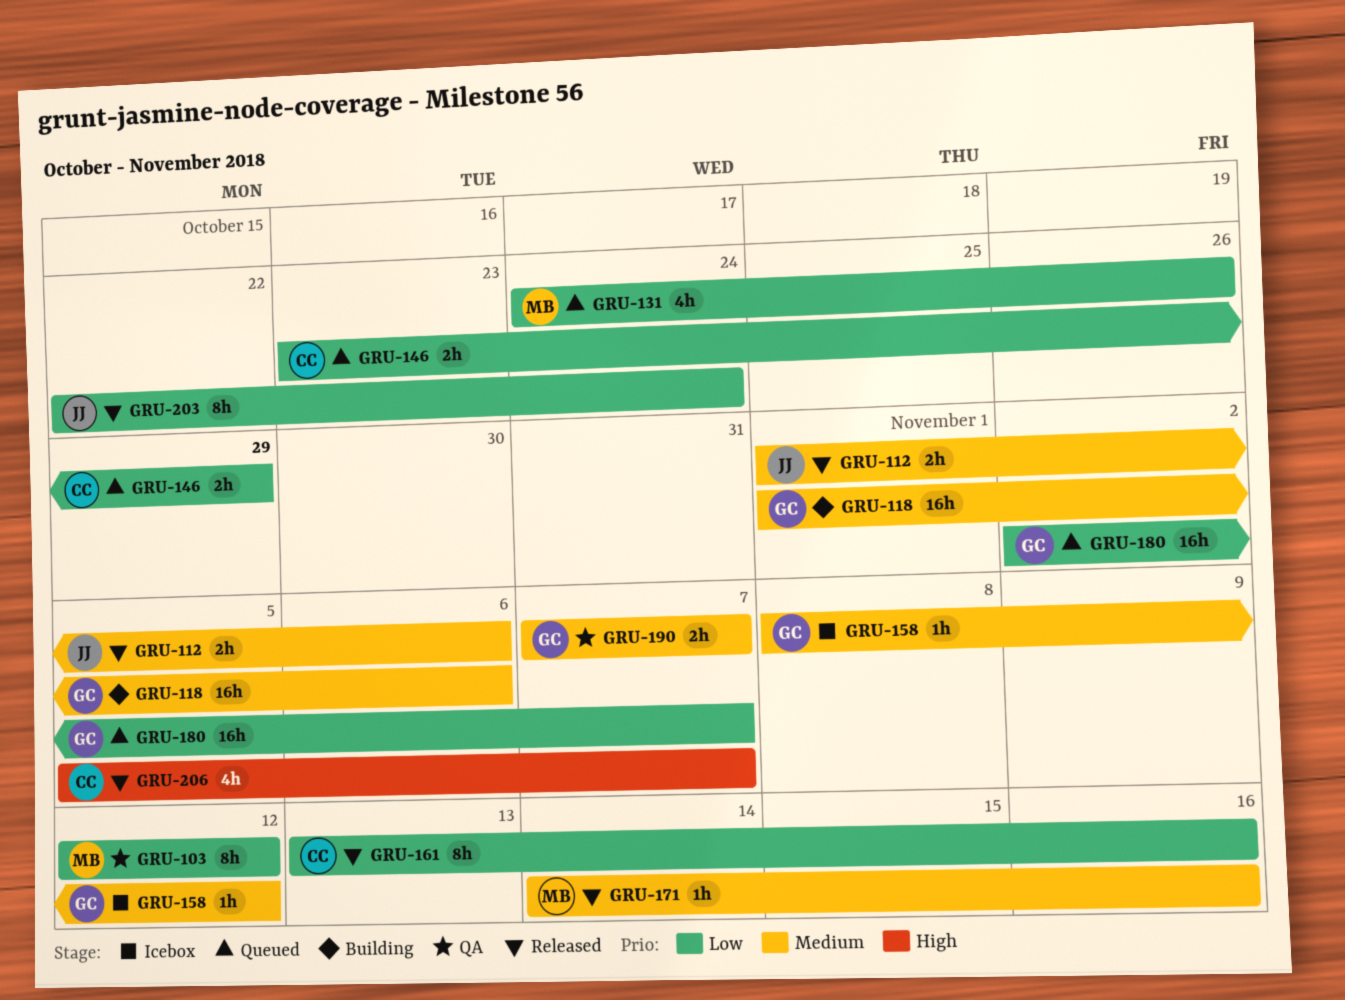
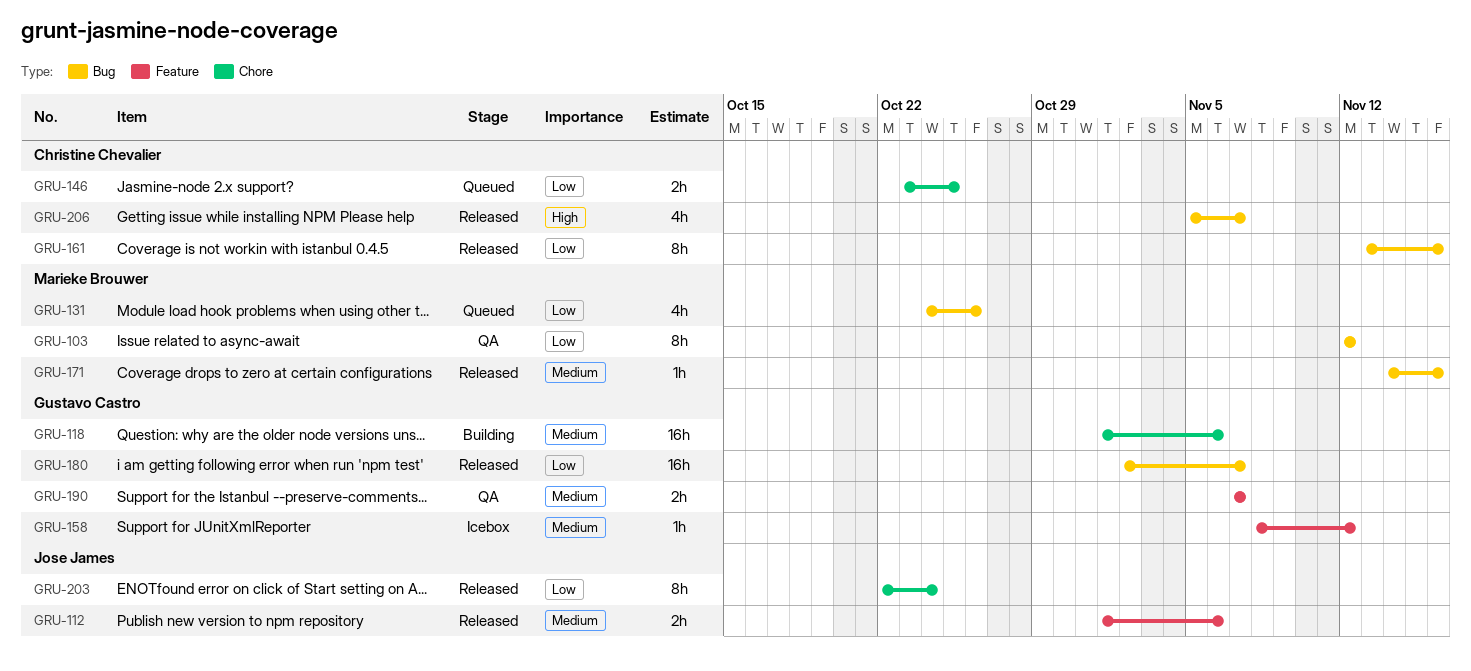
GRU-146, due: Oct 29 -> Oct 25
GRU-180, status: Queued -> Released

